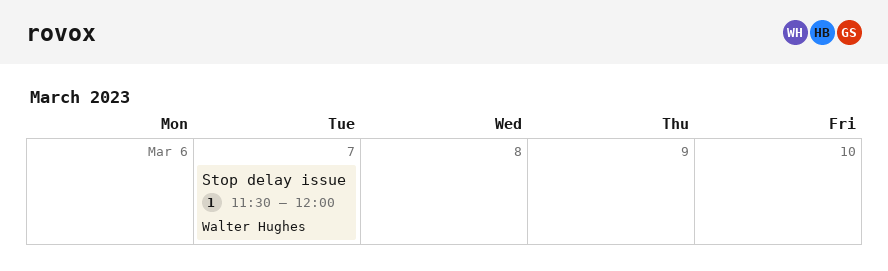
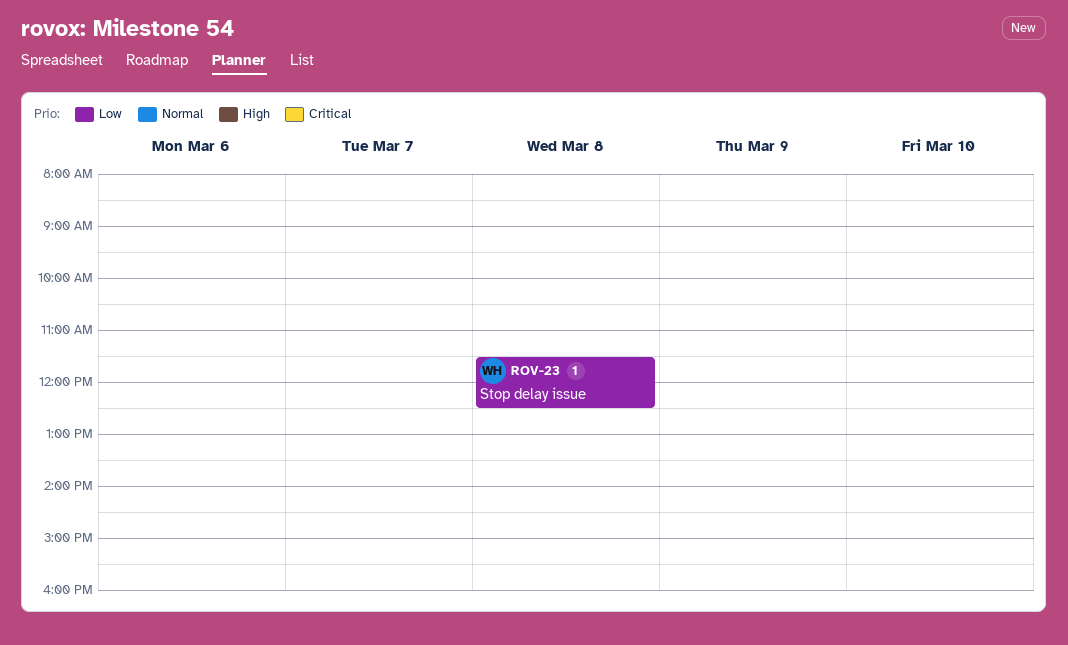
Stop delay issue, day: Mar 7 -> Mar 8
Stop delay issue, ends: 12:00 -> 12:30

